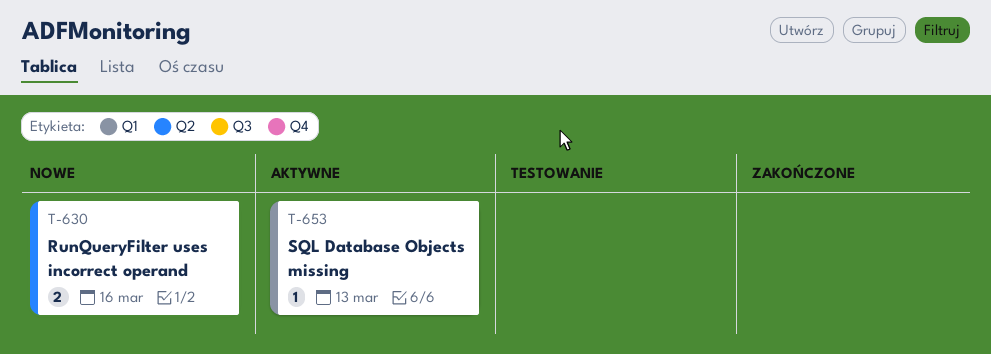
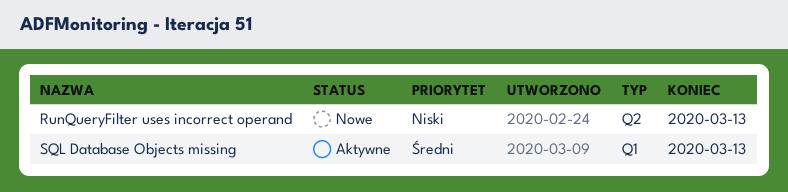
RunQueryFilter uses incorrect operand, due: Mar 16 -> Mar 13

